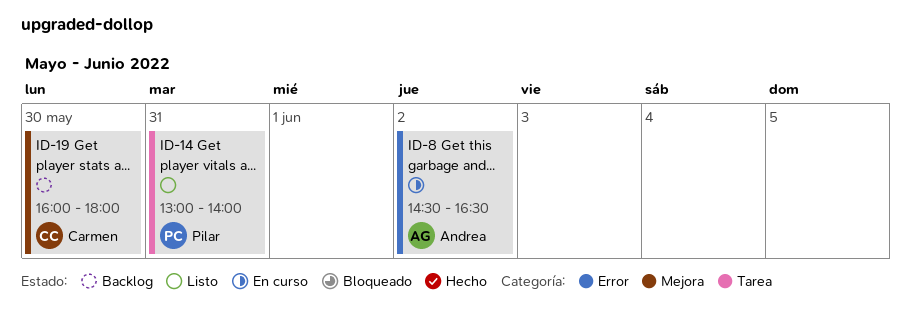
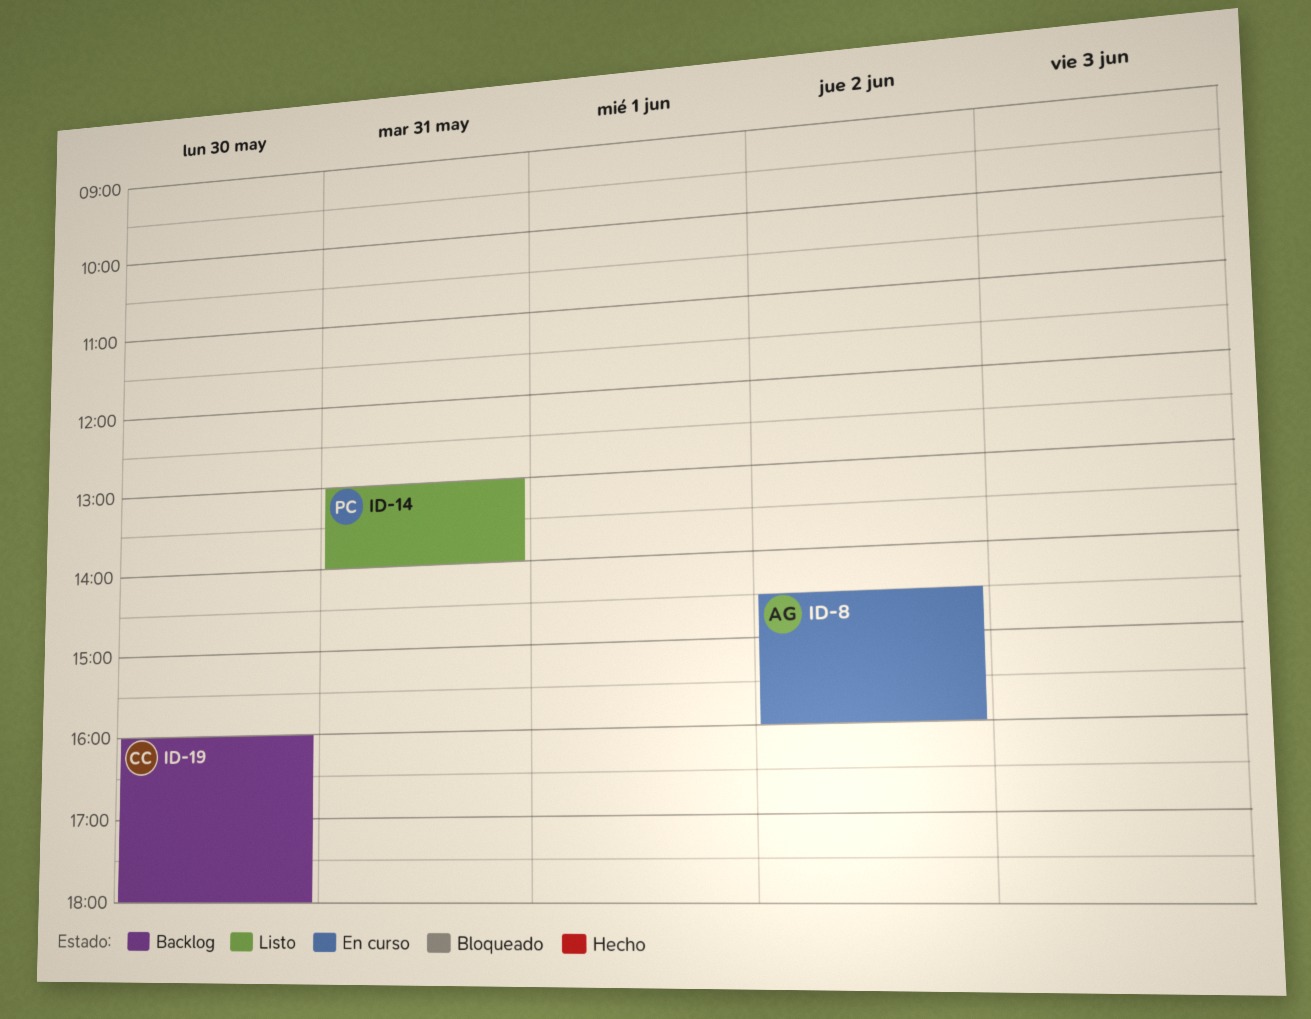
ID-8, ends: 16:30 -> 16:00

